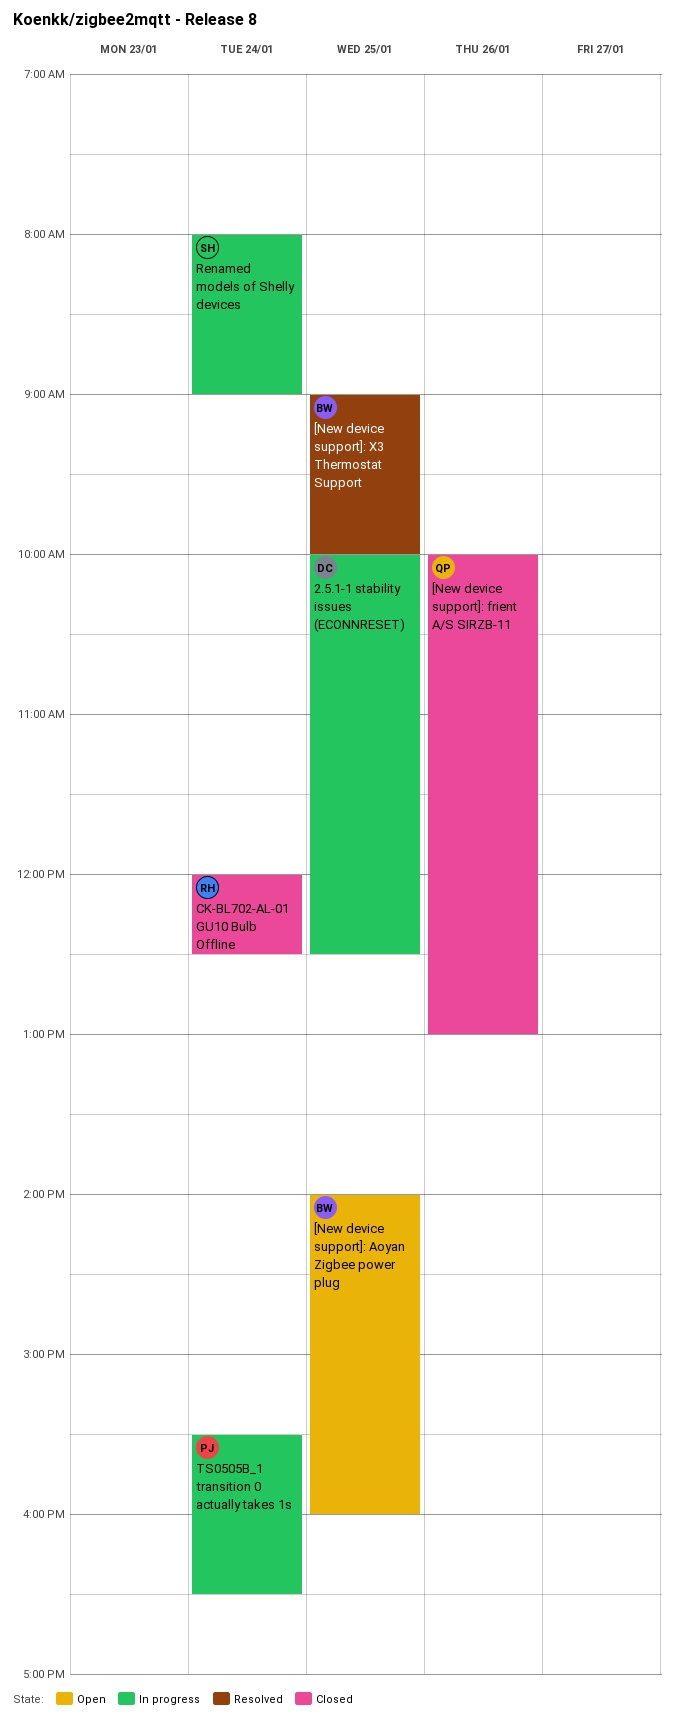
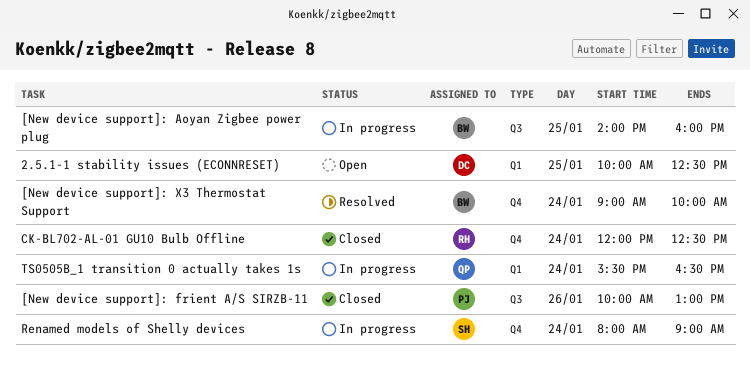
2.5.1-1 stability issues (ECONNRESET), status: In progress -> Open
[New device support]: Aoyan Zigbee power plug, status: Open -> In progress
[New device support]: frient A/S SIRZB-11, owner: QP -> PJ
[New device support]: X3 Thermostat Support, day: Jan 25 -> Jan 24
TS0505B_1 transition 0 actually takes 1s, owner: PJ -> QP

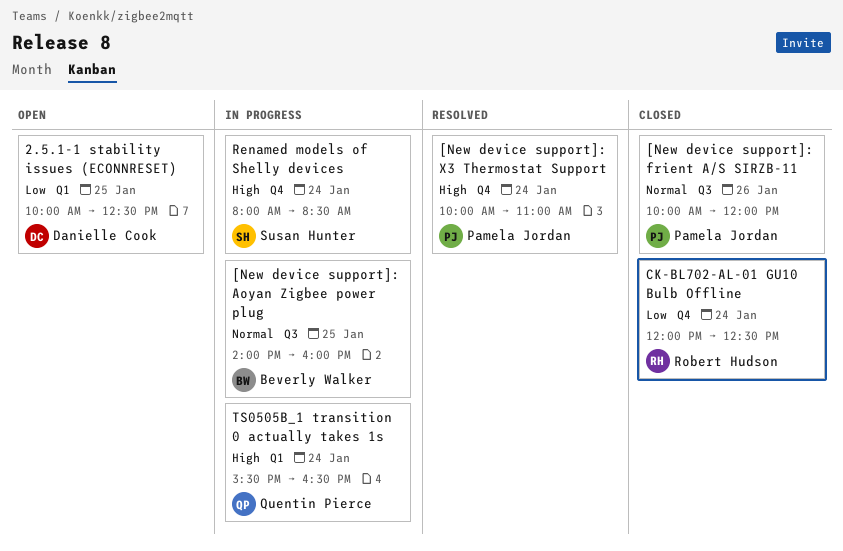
[New device support]: frient A/S SIRZB-11, ends: 13:00 -> 12:00
[New device support]: X3 Thermostat Support, owner: Beverly Walker -> Pamela Jordan
[New device support]: X3 Thermostat Support, begins: 09:00 -> 10:00
[New device support]: X3 Thermostat Support, ends: 10:00 -> 11:00
Renamed models of Shelly devices, ends: 09:00 -> 08:30

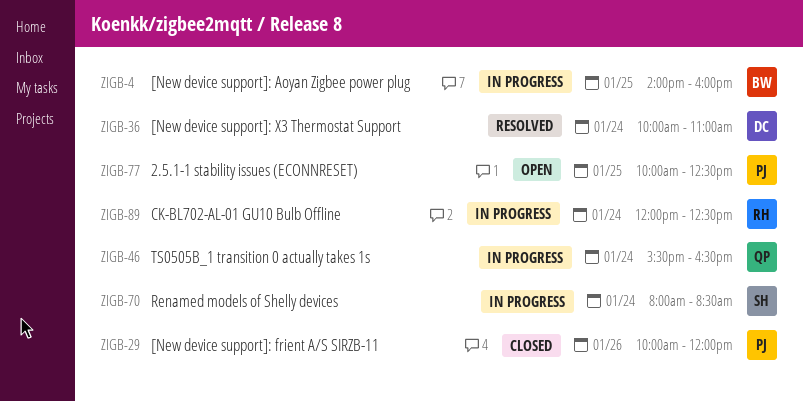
2.5.1-1 stability issues (ECONNRESET), owner: Danielle Cook -> Pamela Jordan
[New device support]: X3 Thermostat Support, owner: Pamela Jordan -> Danielle Cook
CK-BL702-AL-01 GU10 Bulb Offline, status: Closed -> In progress

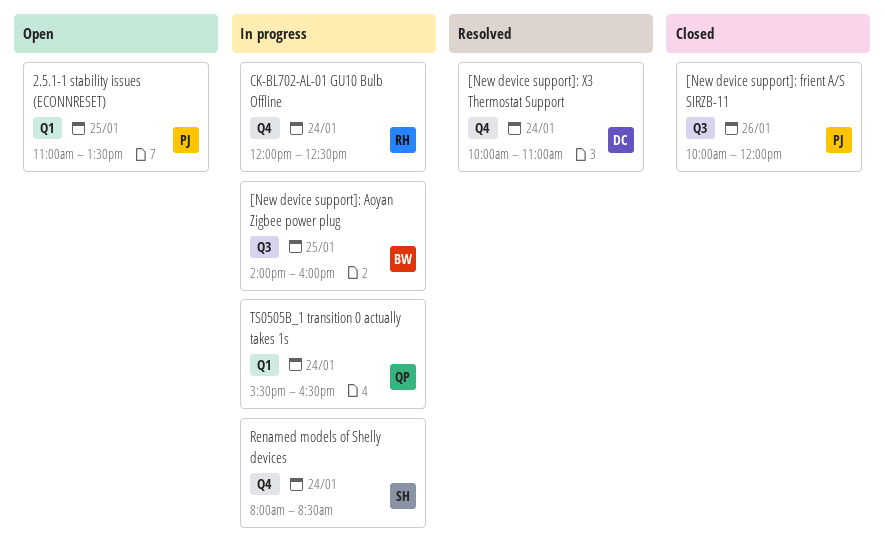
2.5.1-1 stability issues (ECONNRESET), begins: 10:00 -> 11:00
2.5.1-1 stability issues (ECONNRESET), ends: 12:30 -> 13:30

